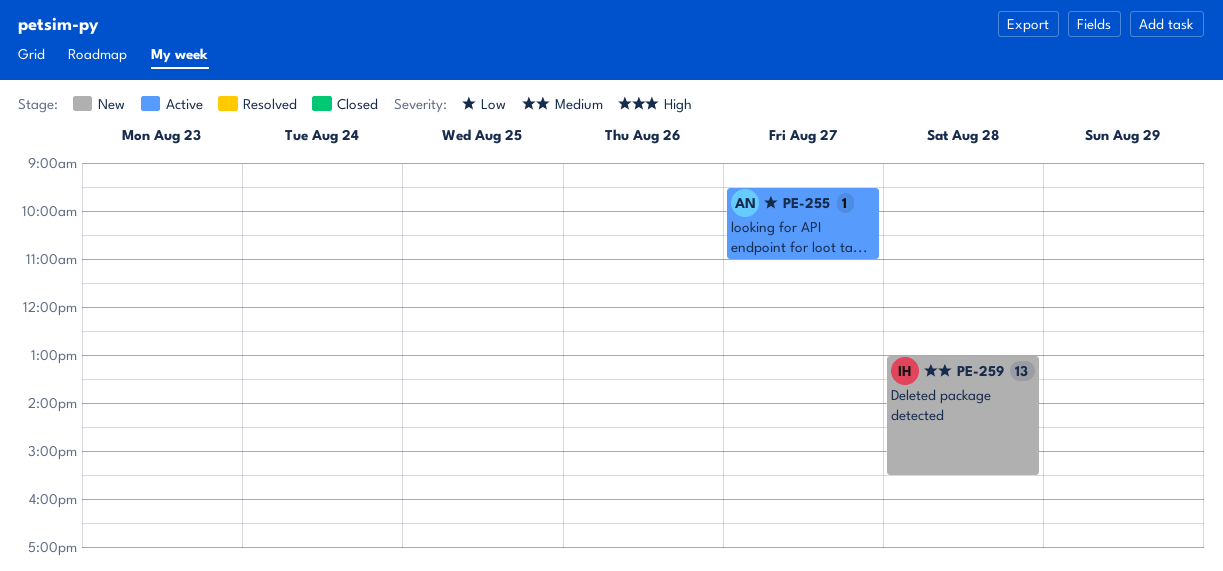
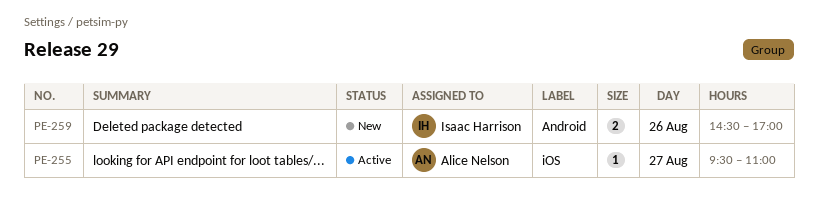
PE-259, estimate: 13 -> 2
PE-259, day: Aug 28 -> Aug 26
PE-259, begins: 13:00 -> 14:30
PE-259, ends: 15:30 -> 17:00

